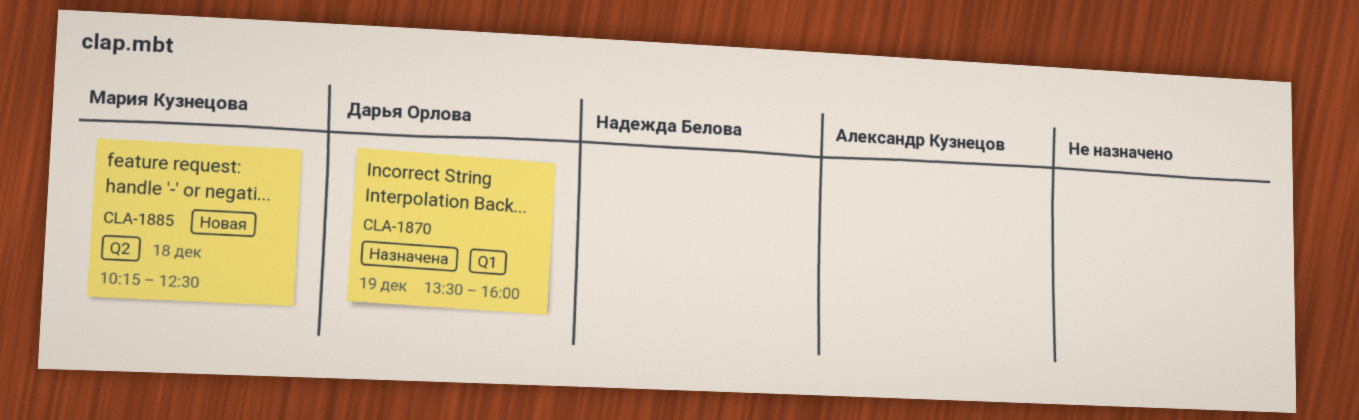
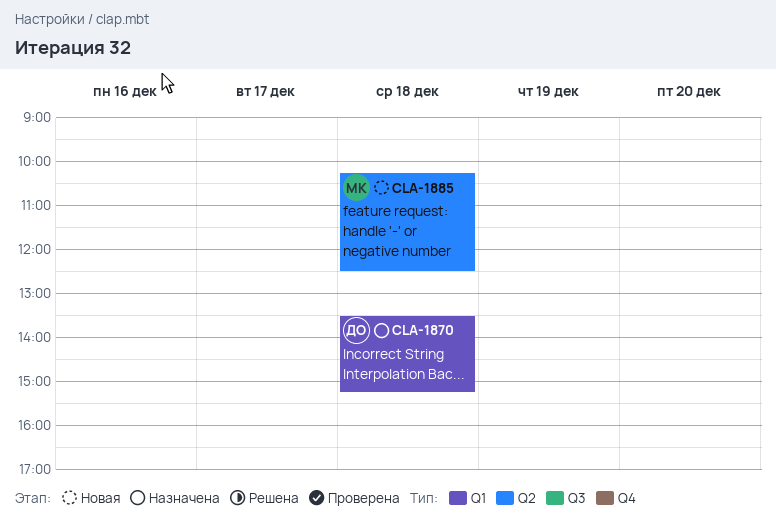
CLA-1870, day: Dec 19 -> Dec 18
CLA-1870, ends: 16:00 -> 15:15

